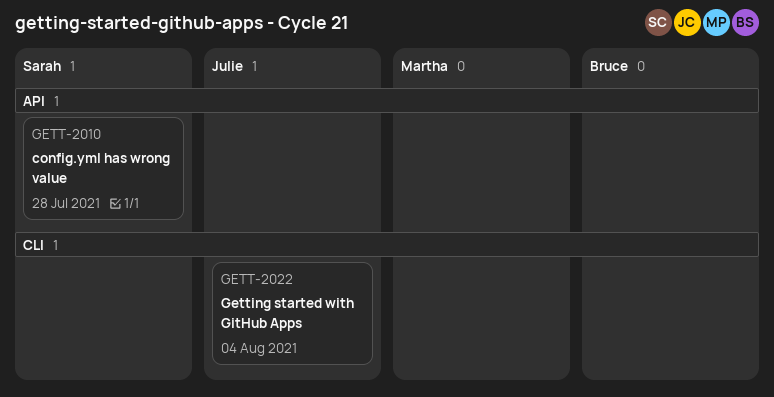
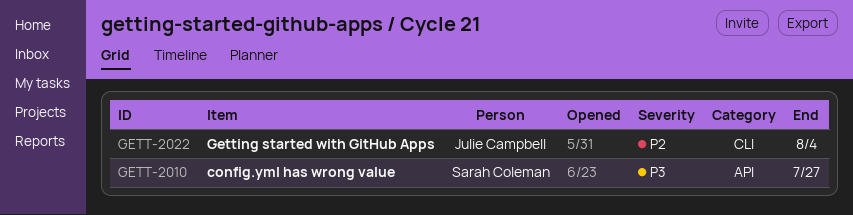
GETT-2010, due: Jul 28 -> Jul 27

